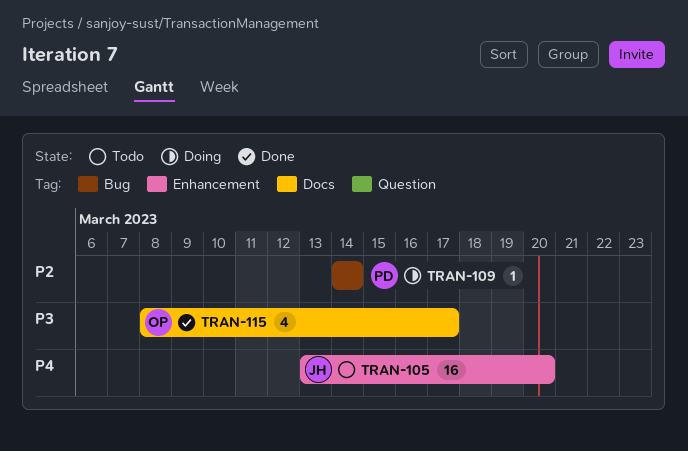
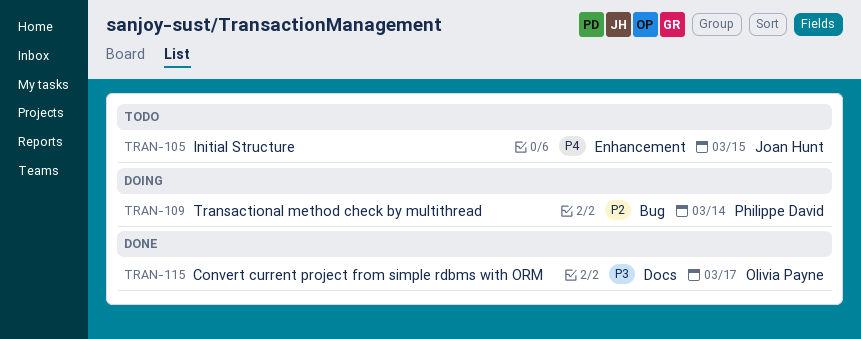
TRAN-105, due: Mar 20 -> Mar 15

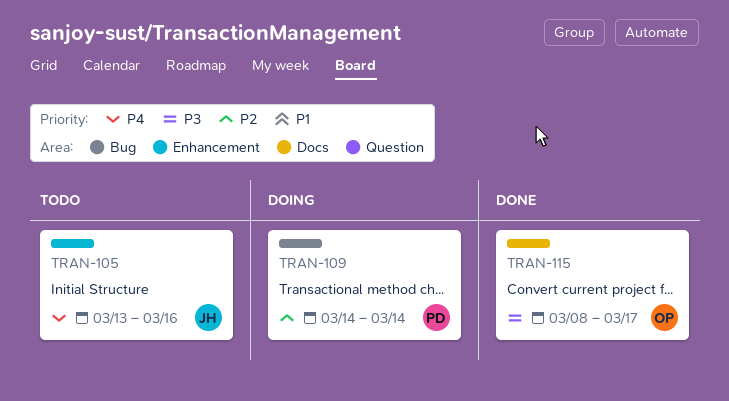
TRAN-105, due: Mar 15 -> Mar 16

